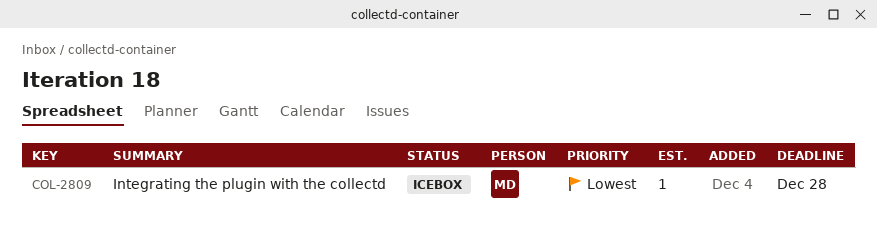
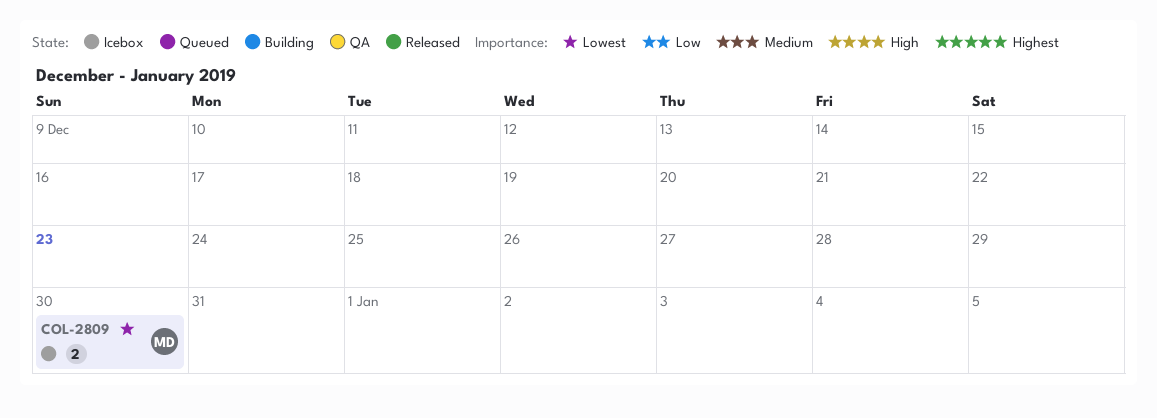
COL-2809, estimate: 1 -> 2
COL-2809, due: Dec 28 -> Dec 30

